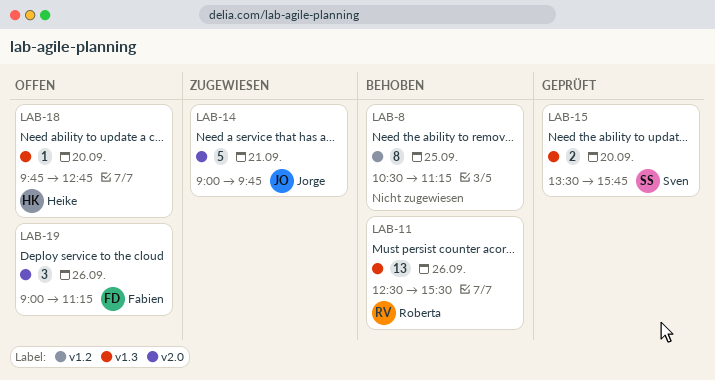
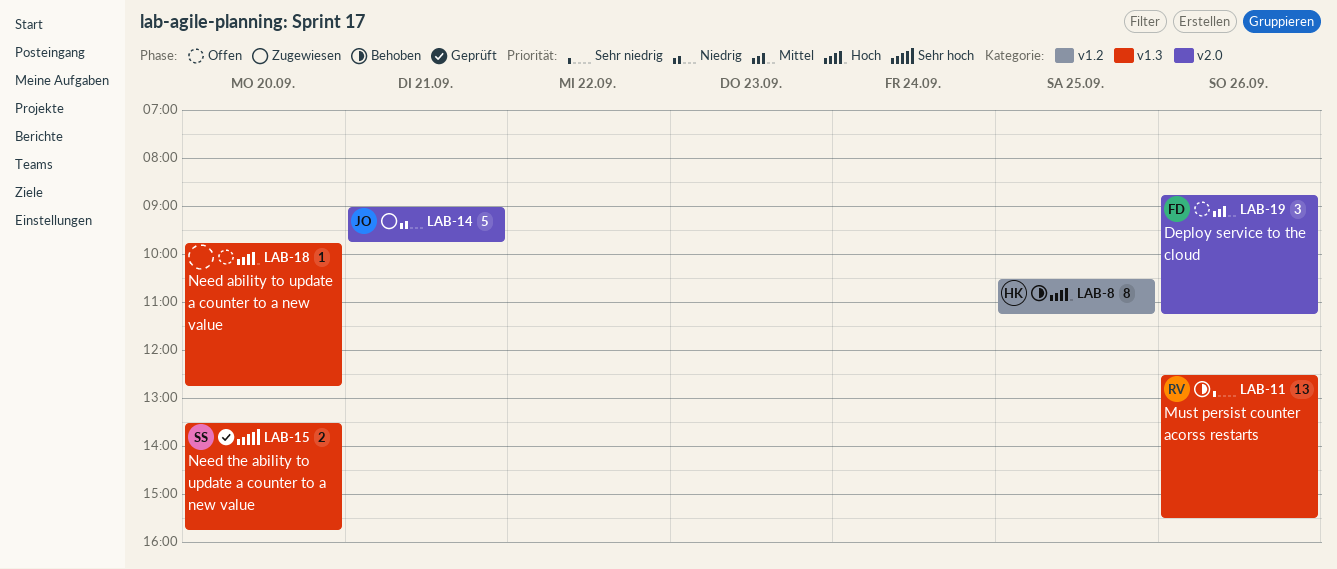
LAB-8, owner: none -> Heike
LAB-18, owner: Heike -> none
LAB-19, begins: 09:00 -> 08:45

